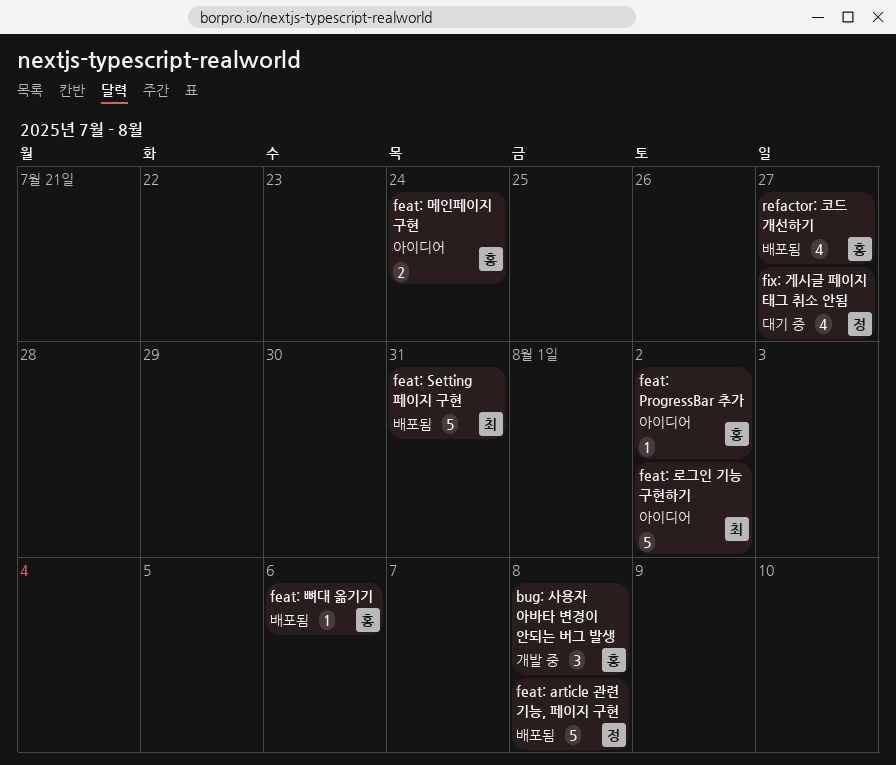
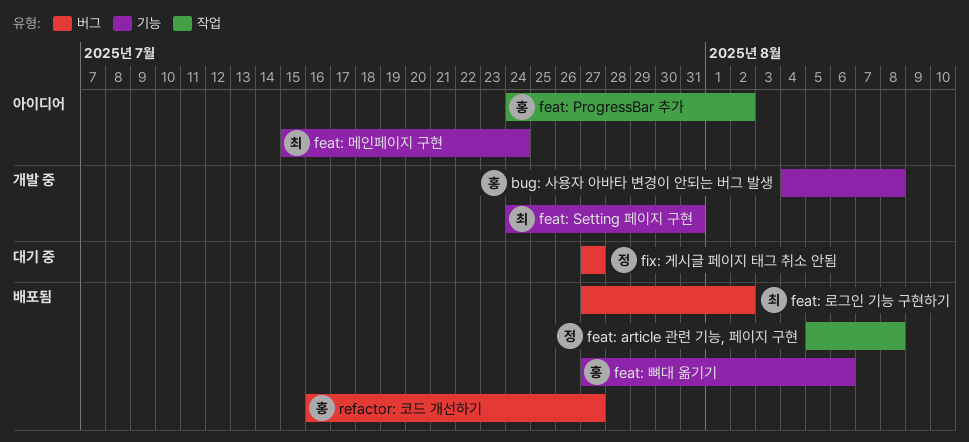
feat: Setting 페이지 구현, status: 배포됨 -> 개발 중
feat: 로그인 기능 구현하기, status: 아이디어 -> 배포됨
feat: 메인페이지 구현, owner: 홍 -> 최

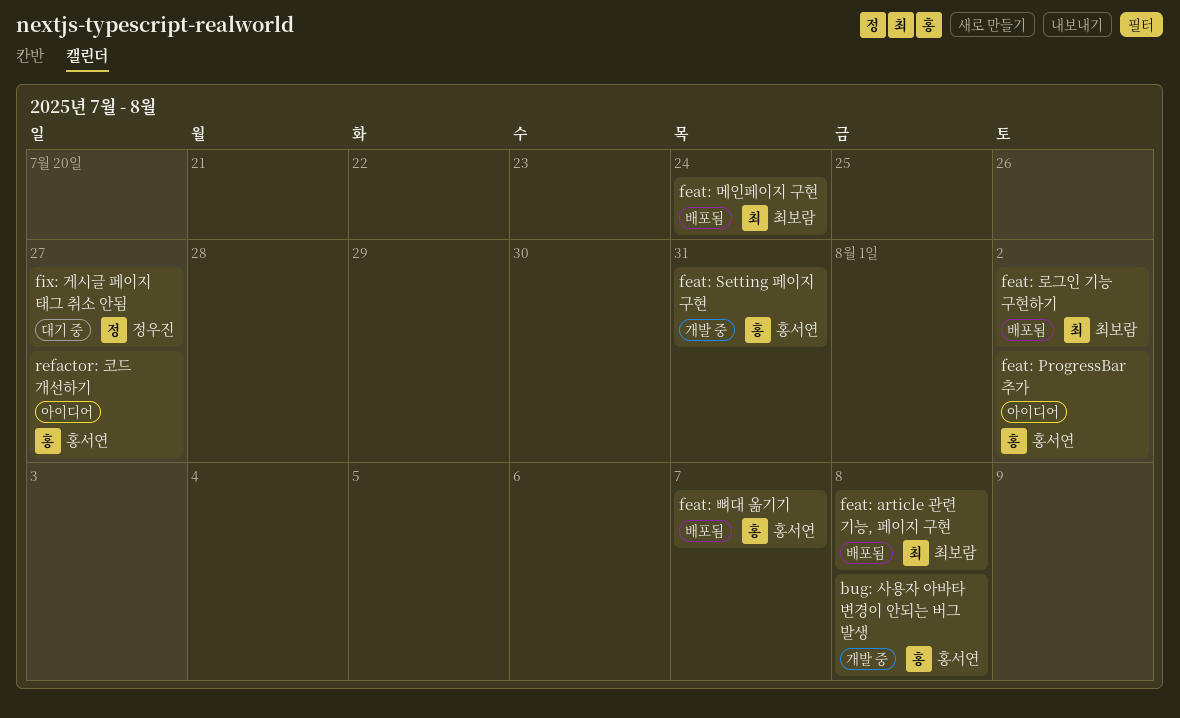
feat: article 관련 기능, 페이지 구현, owner: 정우진 -> 최보람
feat: Setting 페이지 구현, owner: 최보람 -> 홍서연
feat: 메인페이지 구현, status: 아이디어 -> 배포됨
feat: 뼈대 옮기기, due: Aug 6 -> Aug 7
refactor: 코드 개선하기, status: 배포됨 -> 아이디어

